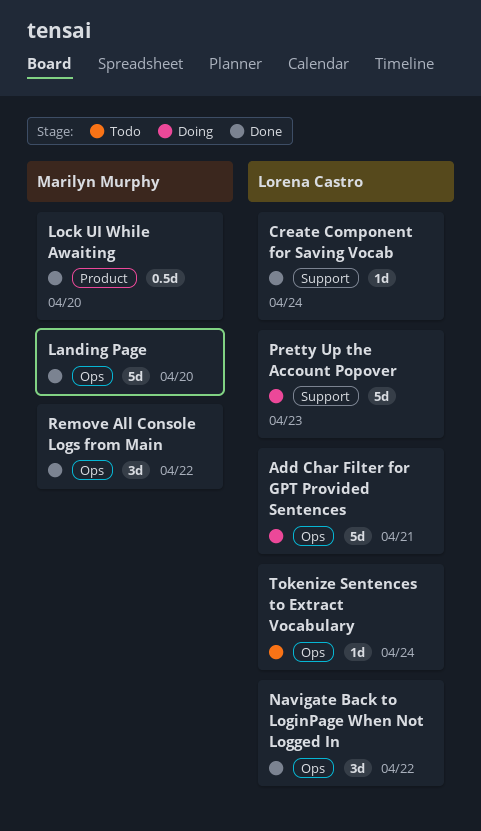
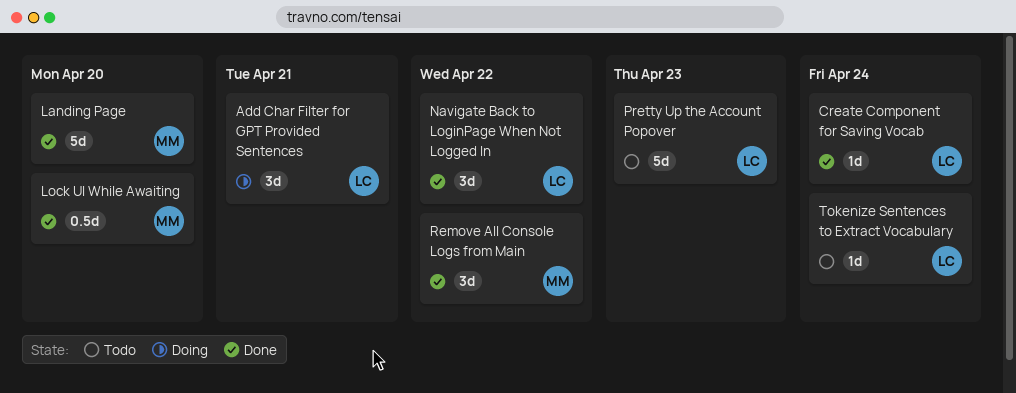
Add Char Filter for GPT Provided Sentences, estimate: 5d -> 3d
Pretty Up the Account Popover, status: Doing -> Todo

